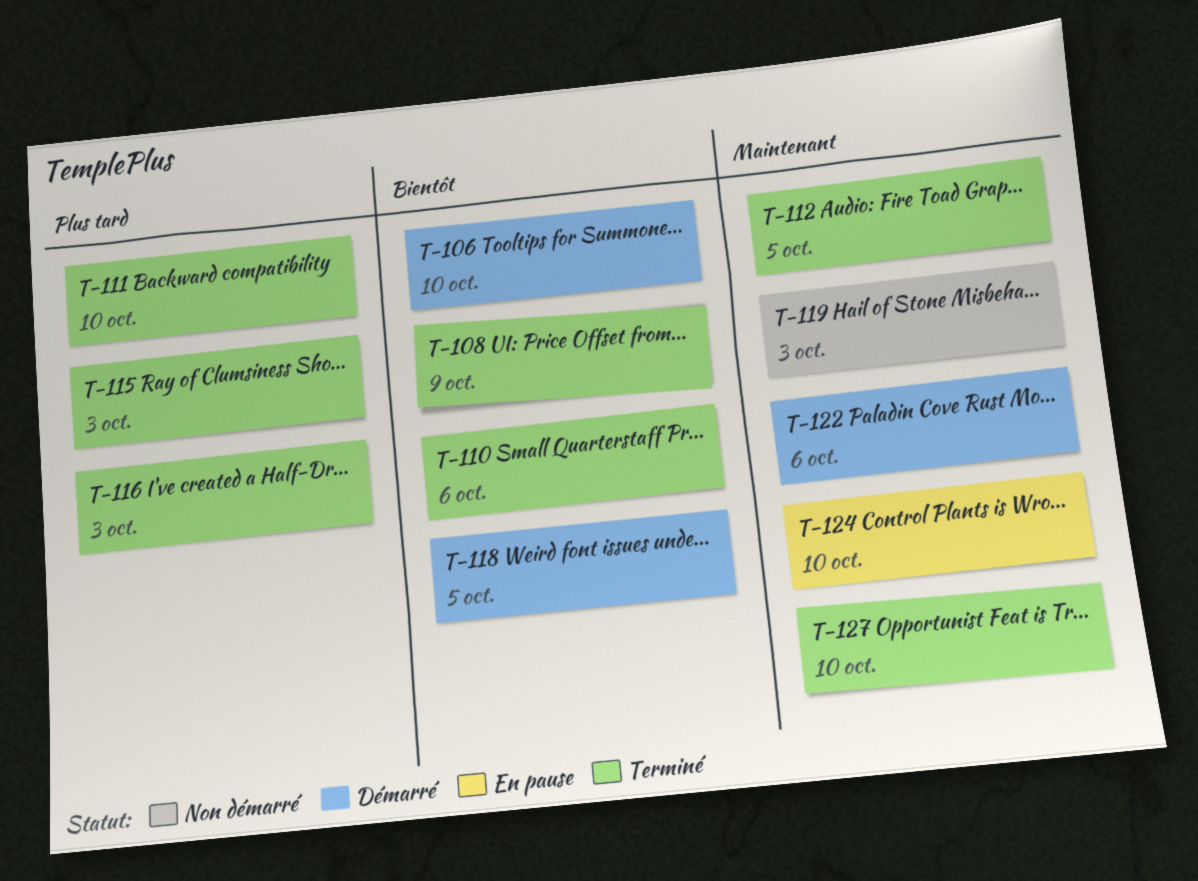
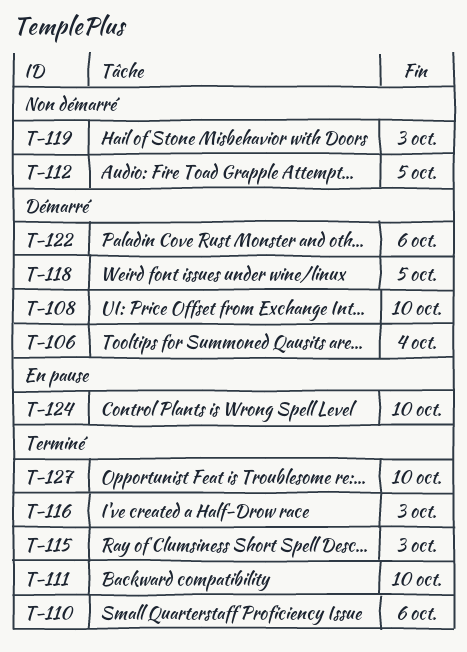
T-106, due: Oct 10 -> Oct 4
T-108, status: Terminé -> Démarré
T-108, due: Oct 9 -> Oct 10
T-112, status: Terminé -> Non démarré

